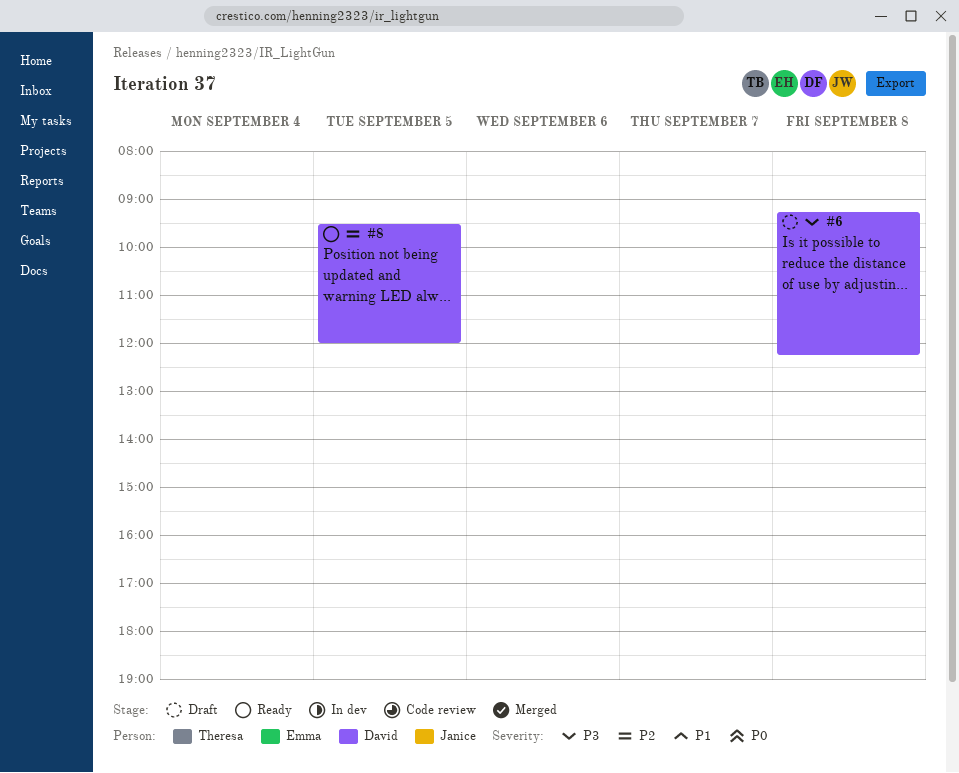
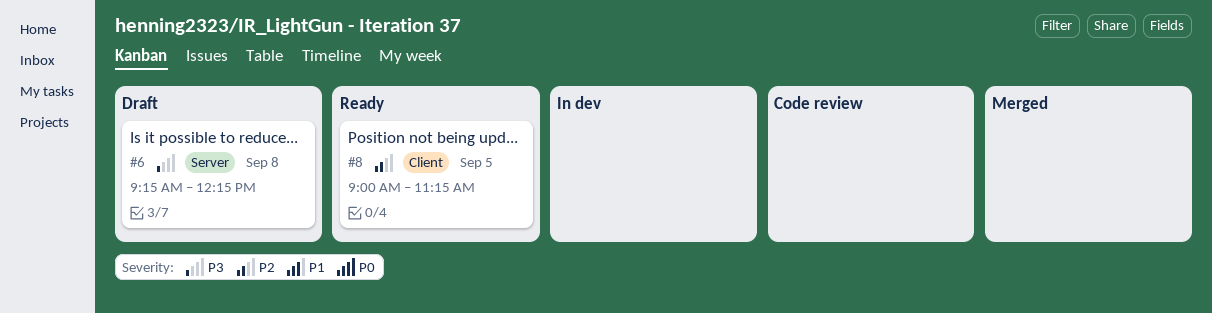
#8, begins: 09:30 -> 09:00
#8, ends: 12:00 -> 11:15

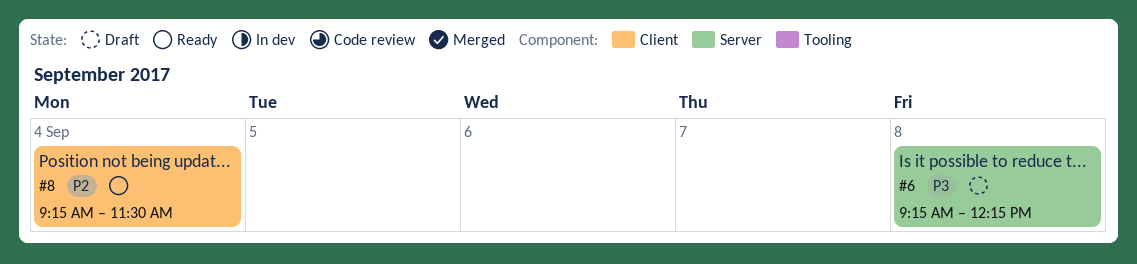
#8, day: Sep 5 -> Sep 4
#8, begins: 09:00 -> 09:15
#8, ends: 11:15 -> 11:30

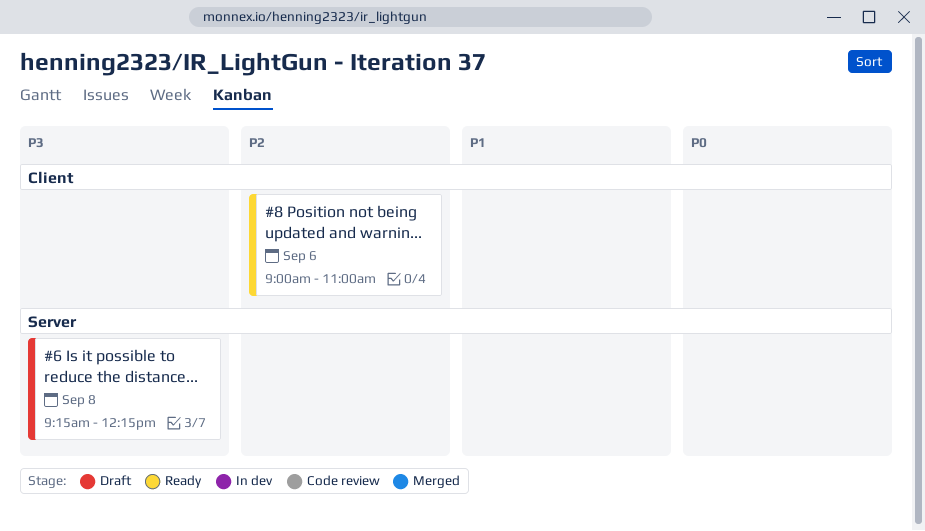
#8, day: Sep 4 -> Sep 6
#8, begins: 09:15 -> 09:00
#8, ends: 11:30 -> 11:00

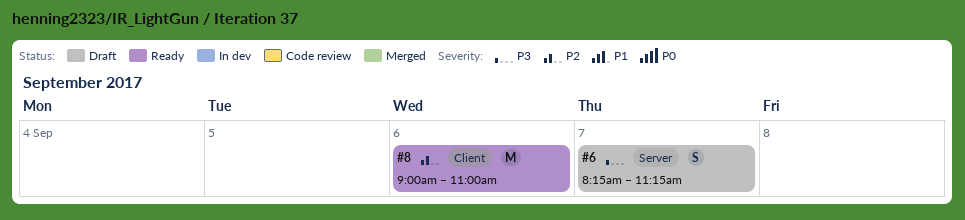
#6, day: Sep 8 -> Sep 7
#6, begins: 09:15 -> 08:15
#6, ends: 12:15 -> 11:15

